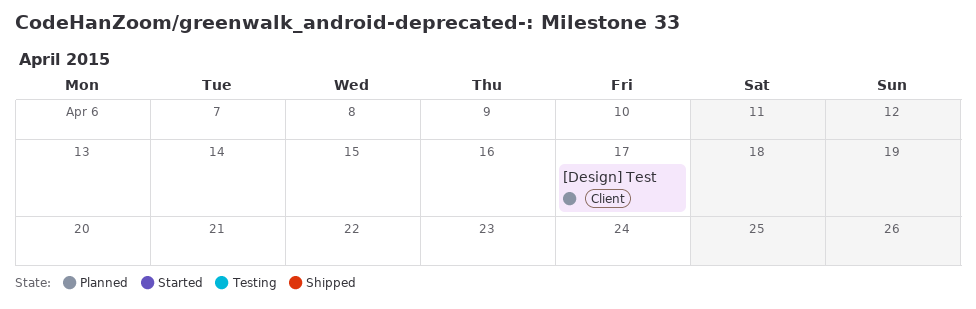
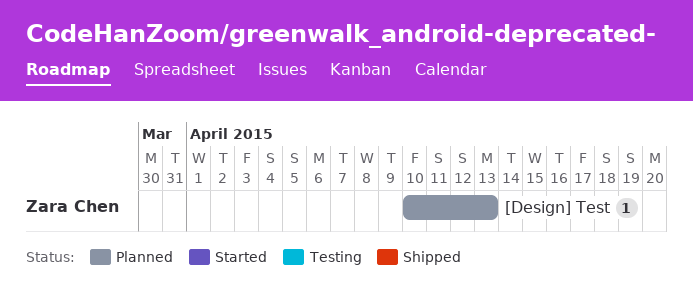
[Design] Test, due: Apr 17 -> Apr 13

